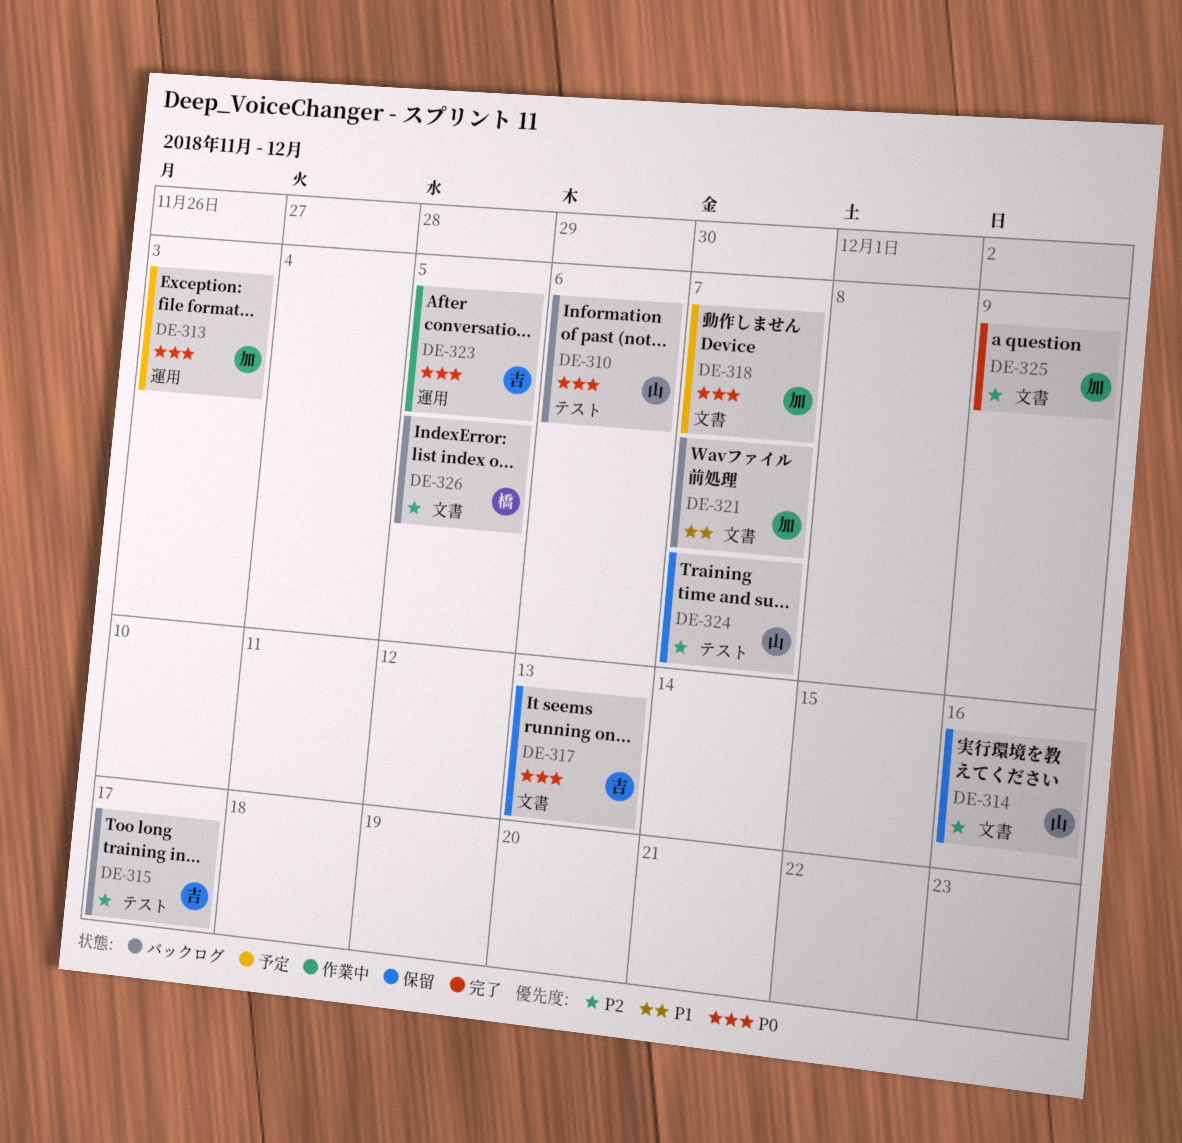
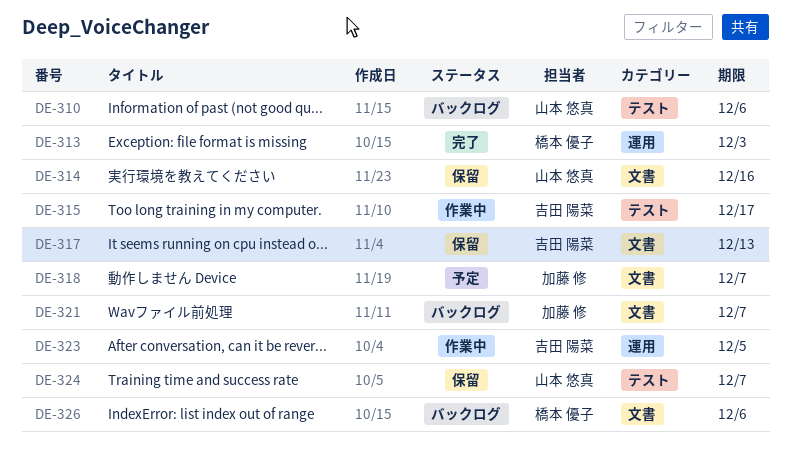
DE-313, status: 予定 -> 完了
DE-313, owner: 加藤 修 -> 橋本 優子
DE-315, status: バックログ -> 作業中
DE-325: present -> none
DE-326, due: Dec 5 -> Dec 6

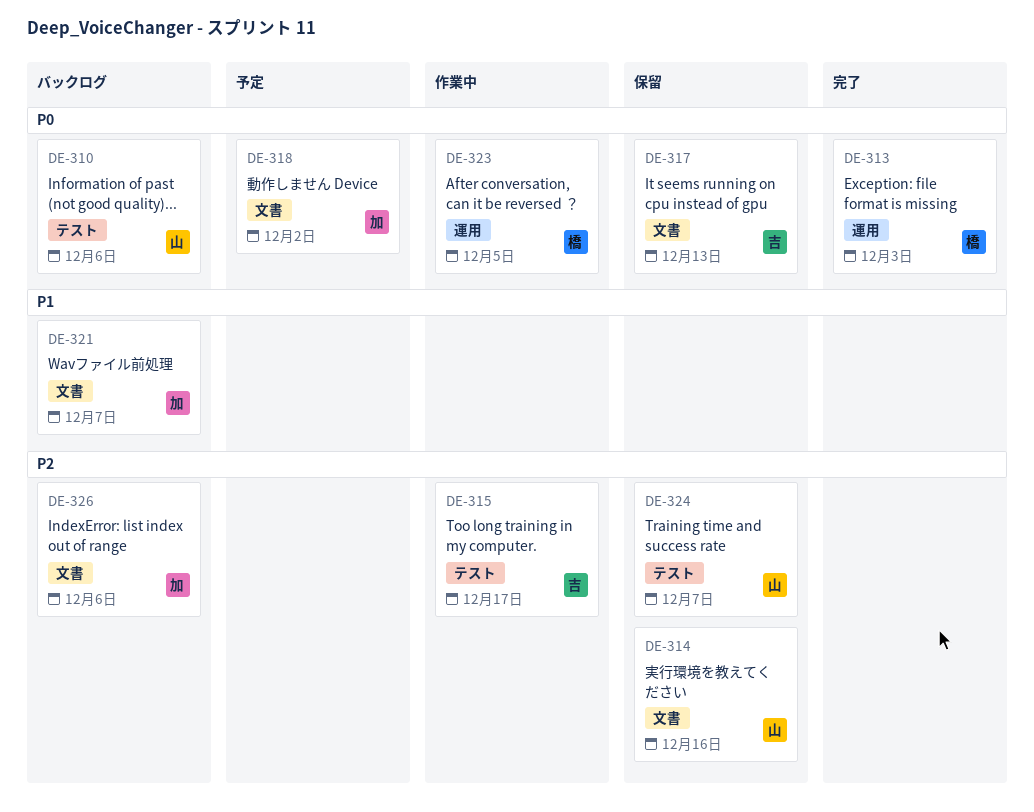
DE-318, due: Dec 7 -> Dec 2
DE-323, owner: 吉田 陽菜 -> 橋本 優子
DE-326, owner: 橋本 優子 -> 加藤 修

